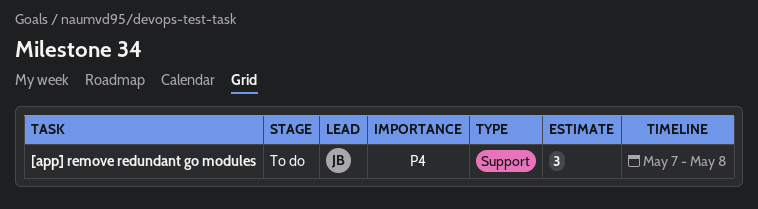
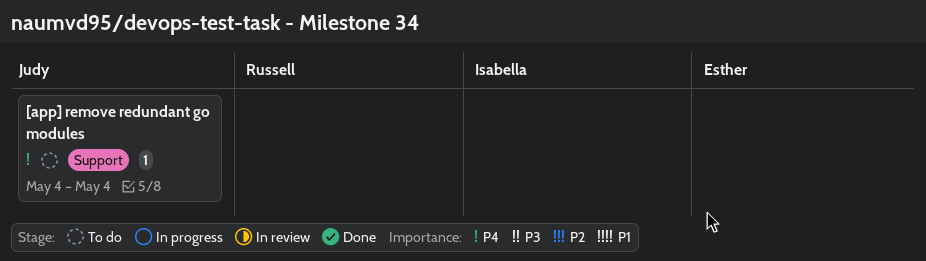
[app] remove redundant go modules, estimate: 3 -> 1
[app] remove redundant go modules, start: May 7 -> May 4
[app] remove redundant go modules, due: May 8 -> May 4

